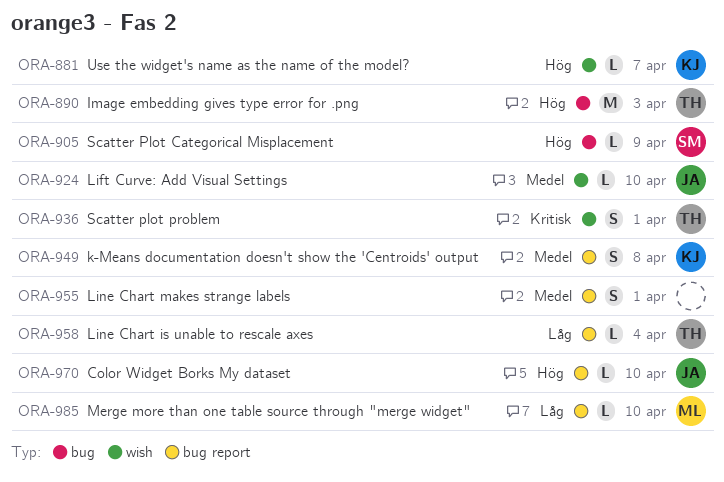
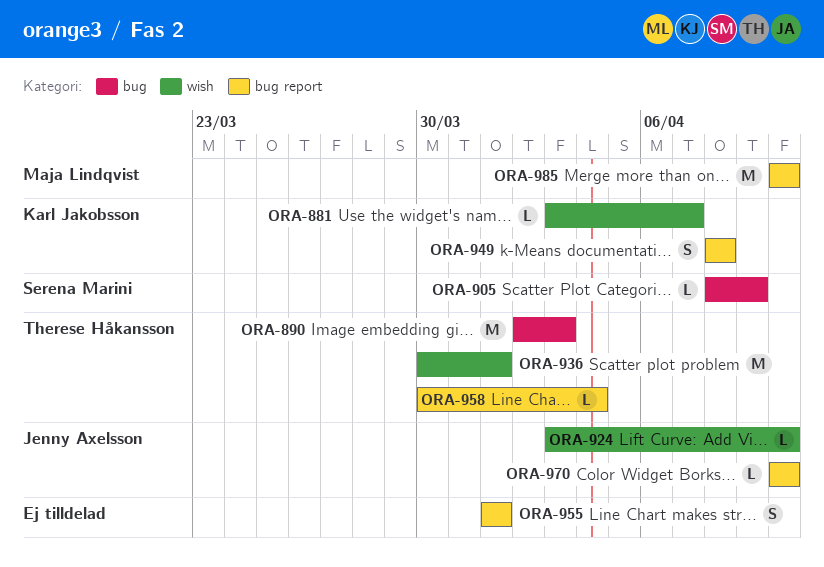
ORA-936, estimate: S -> M
ORA-985, estimate: L -> M

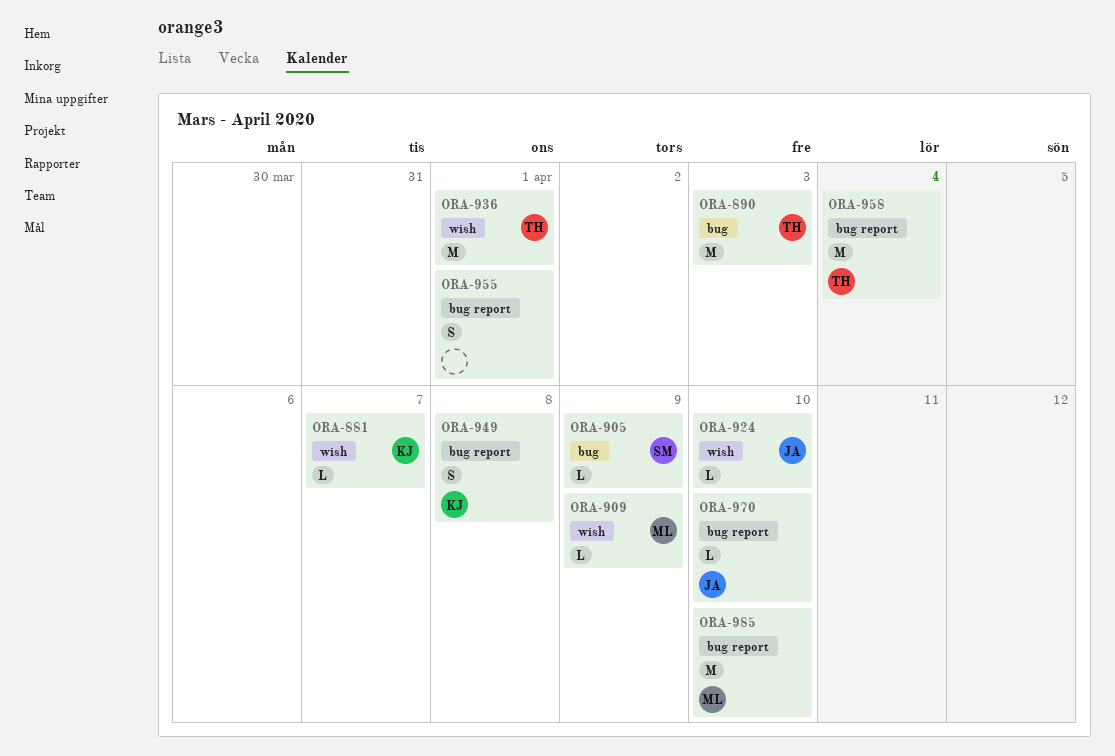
ORA-909: none -> present
ORA-958, estimate: L -> M

